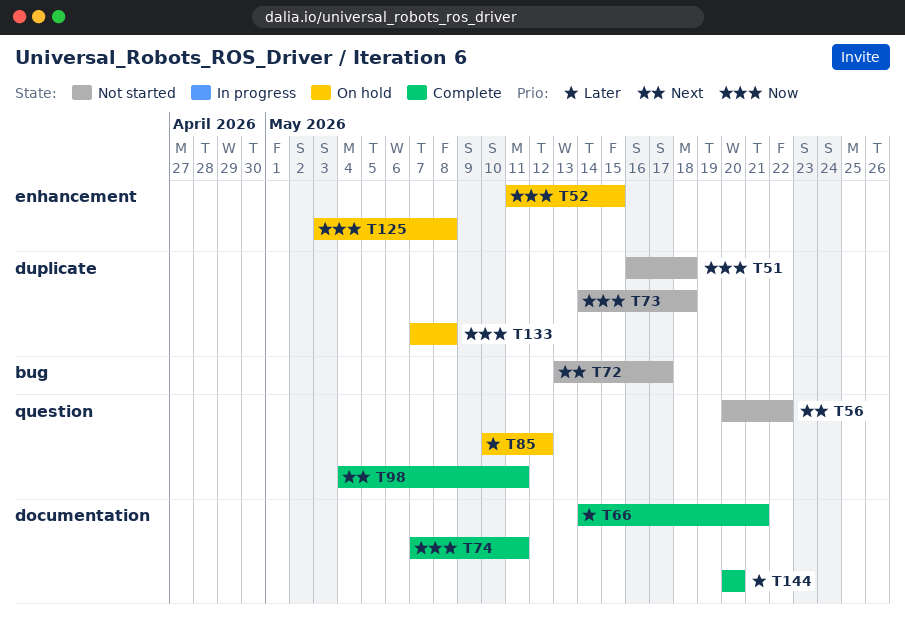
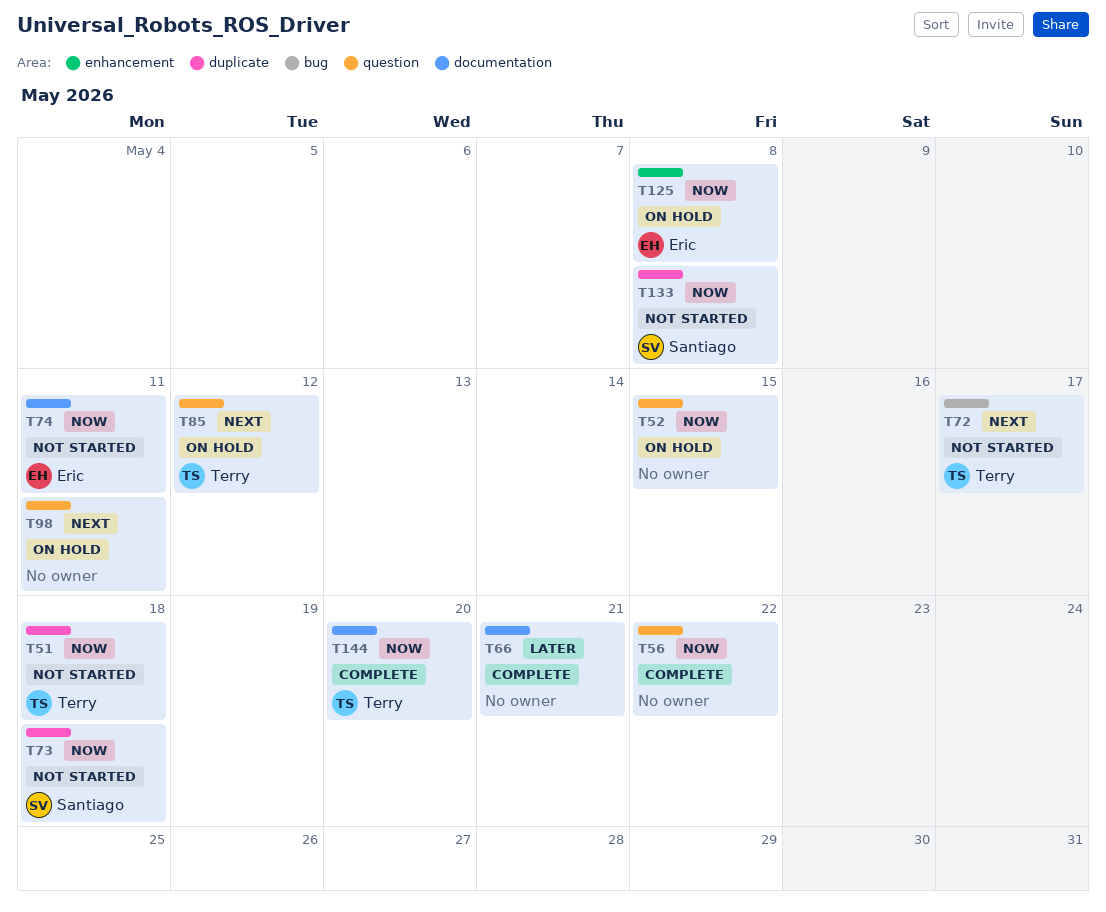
T52, label: enhancement -> question
T56, status: Not started -> Complete
T56, priority: Next -> Now
T74, status: Complete -> Not started
T85, priority: Later -> Next
T98, status: Complete -> On hold
T133, status: On hold -> Not started
T144, priority: Later -> Now

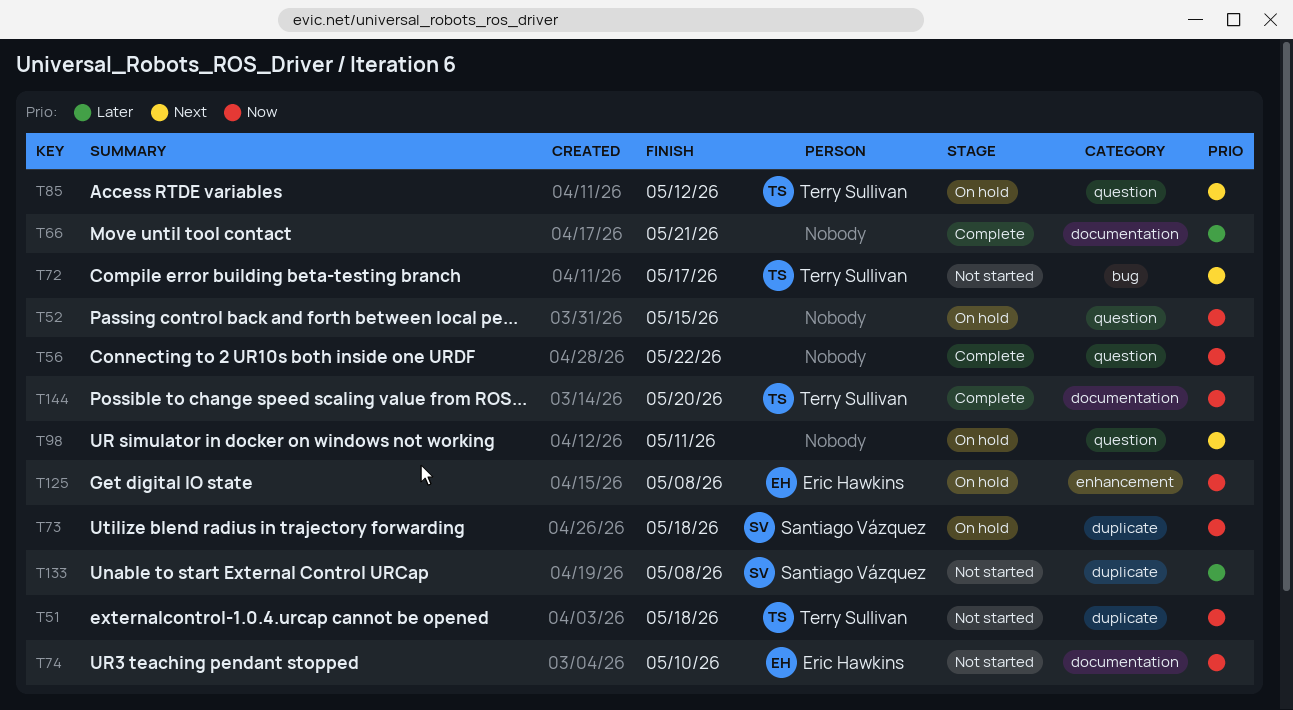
T73, status: Not started -> On hold
T74, due: May 11 -> May 10
T133, priority: Now -> Later

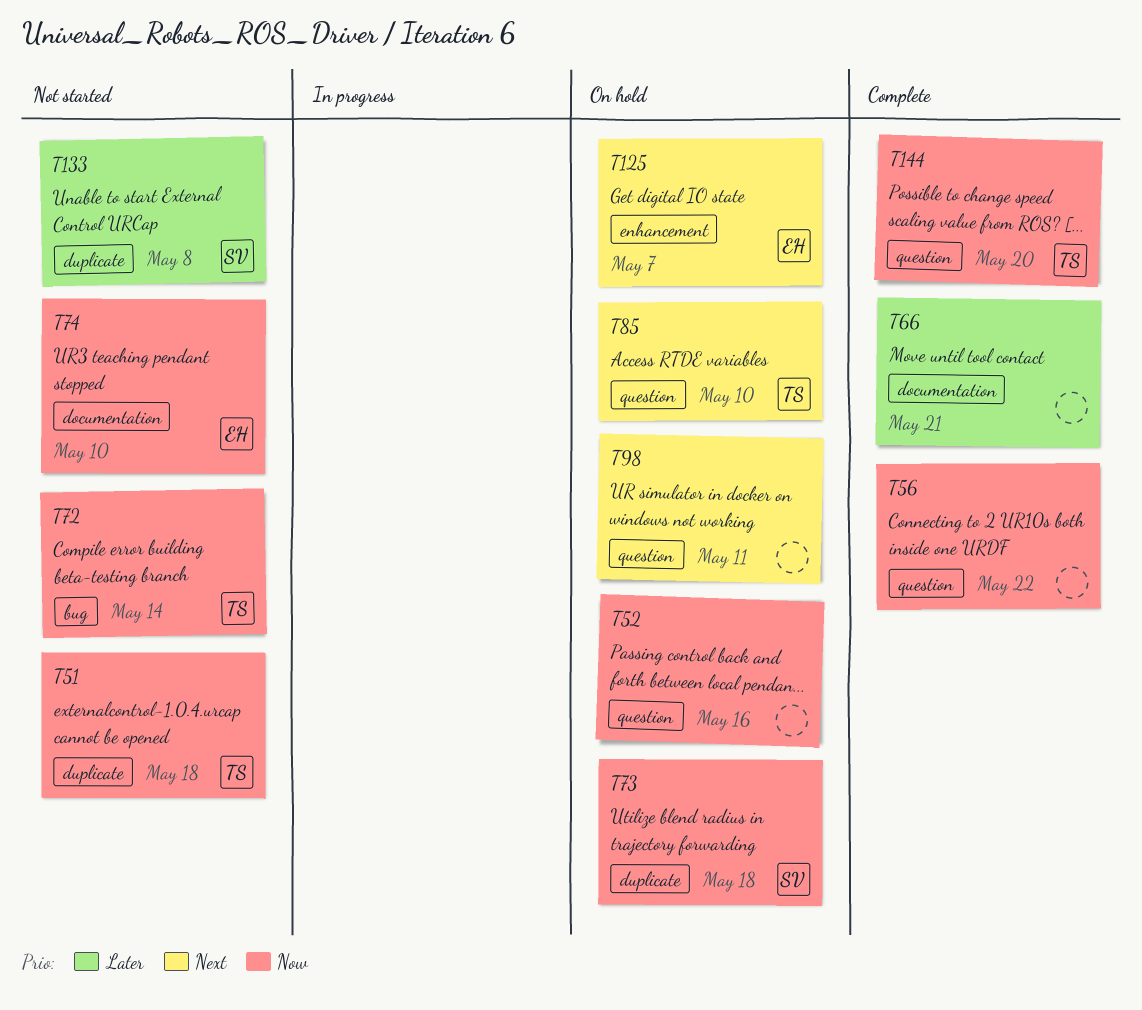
T52, due: May 15 -> May 16
T72, priority: Next -> Now
T72, due: May 17 -> May 14
T85, due: May 12 -> May 10
T125, priority: Now -> Next
T125, due: May 8 -> May 7
T144, label: documentation -> question

